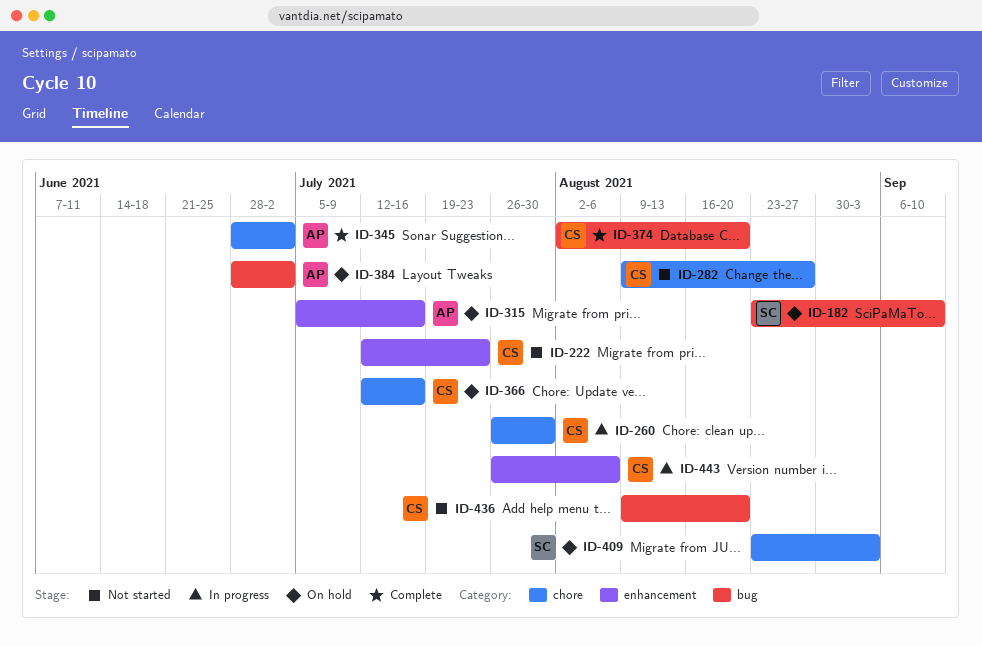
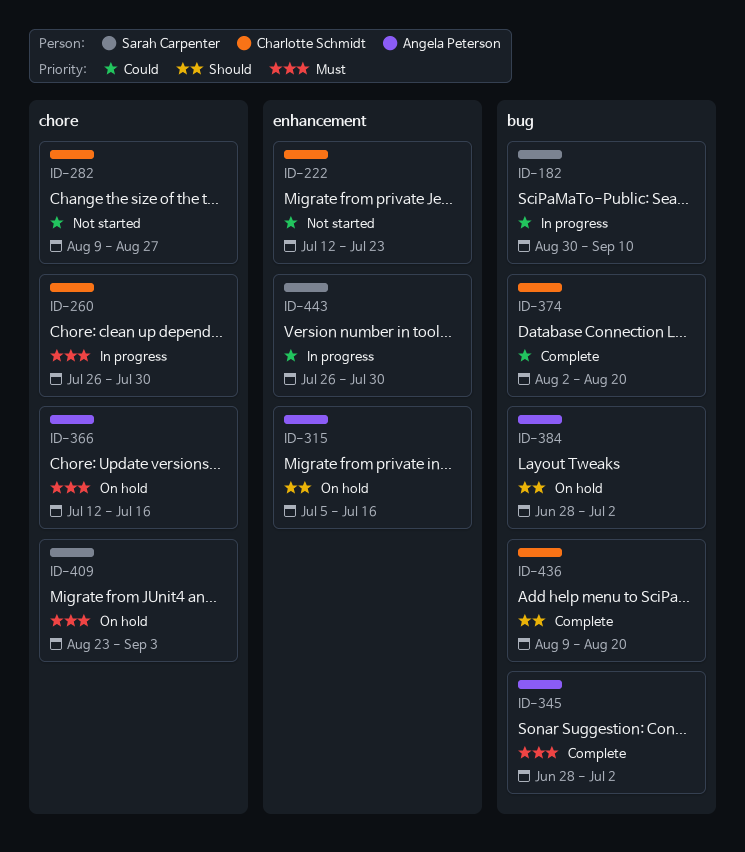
ID-182, status: On hold -> In progress
ID-182, start: Aug 23 -> Aug 30
ID-345, label: chore -> bug
ID-366, owner: Charlotte Schmidt -> Angela Peterson
ID-436, status: Not started -> Complete
ID-443, owner: Charlotte Schmidt -> Sarah Carpenter
ID-443, due: Aug 6 -> Jul 30

